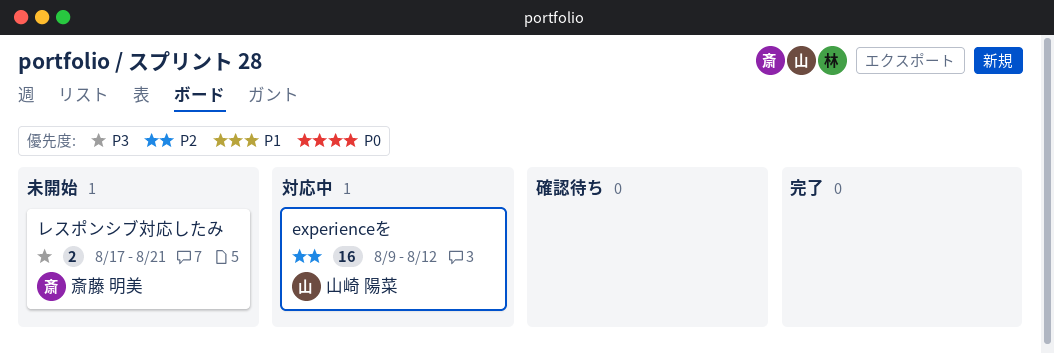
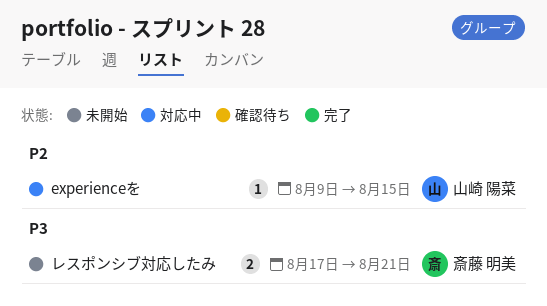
experienceを, estimate: 16 -> 1
experienceを, due: Aug 12 -> Aug 15

